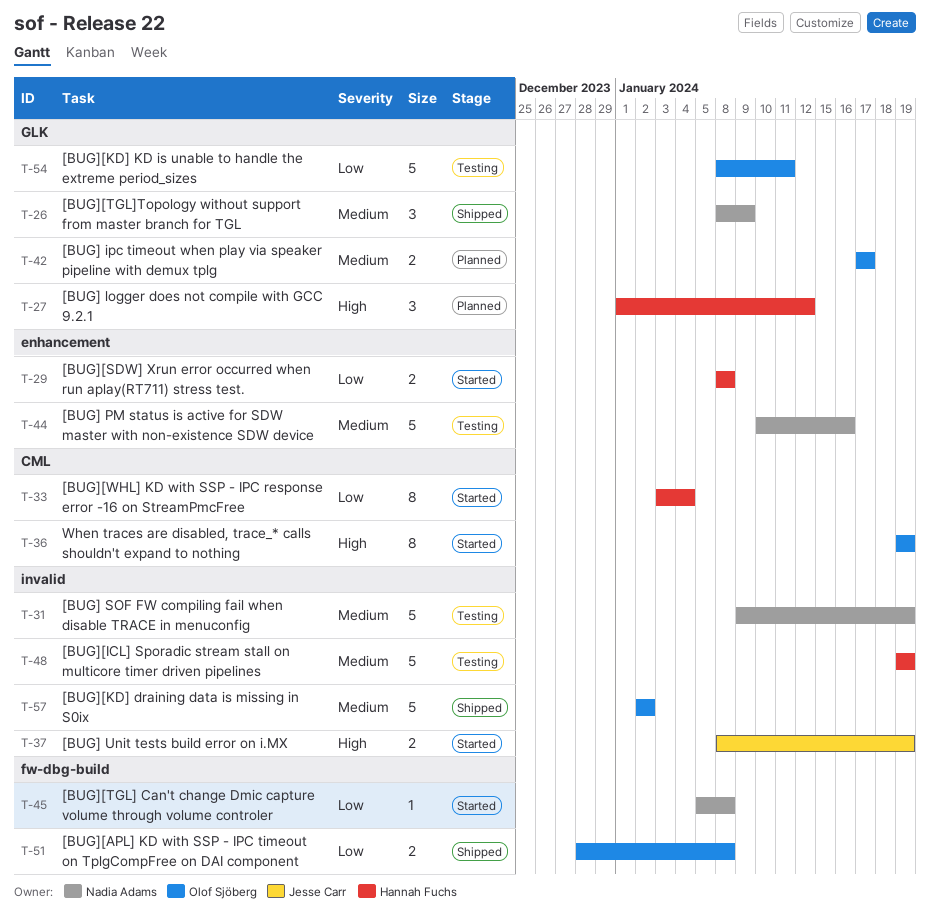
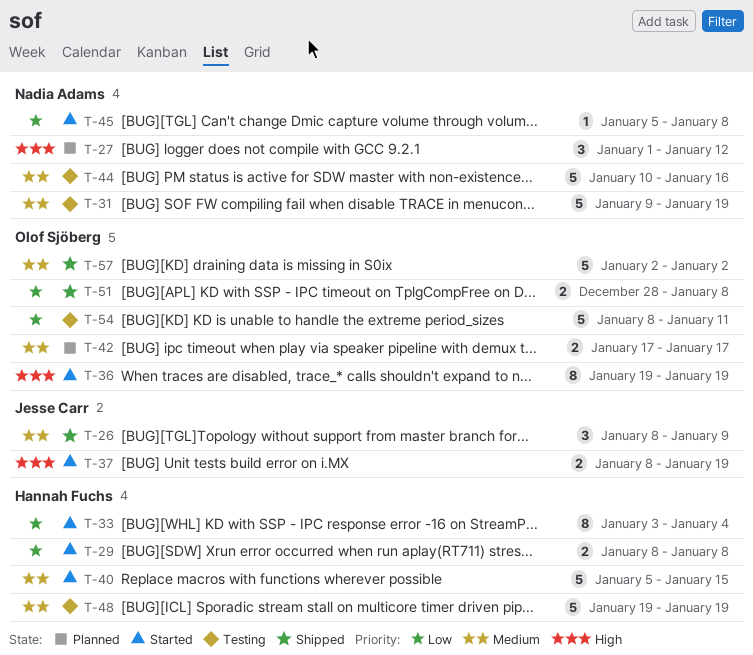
T-26, owner: Nadia Adams -> Jesse Carr
T-27, owner: Hannah Fuchs -> Nadia Adams
T-40: none -> present

